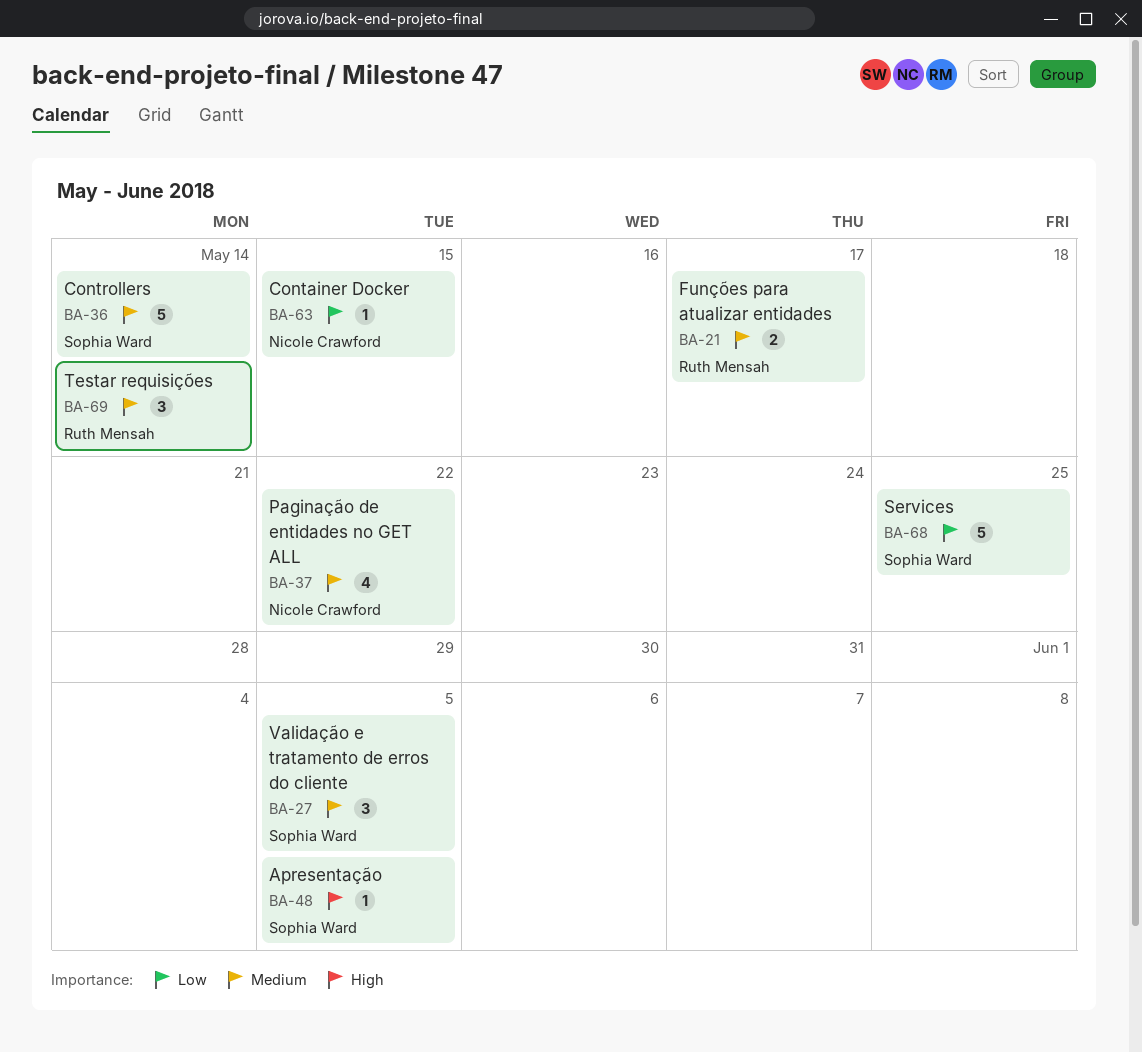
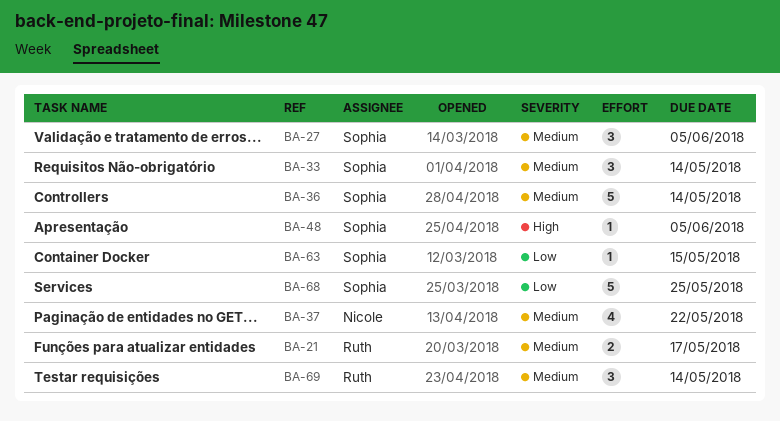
BA-33: none -> present
BA-63, owner: Nicole Crawford -> Sophia Ward

